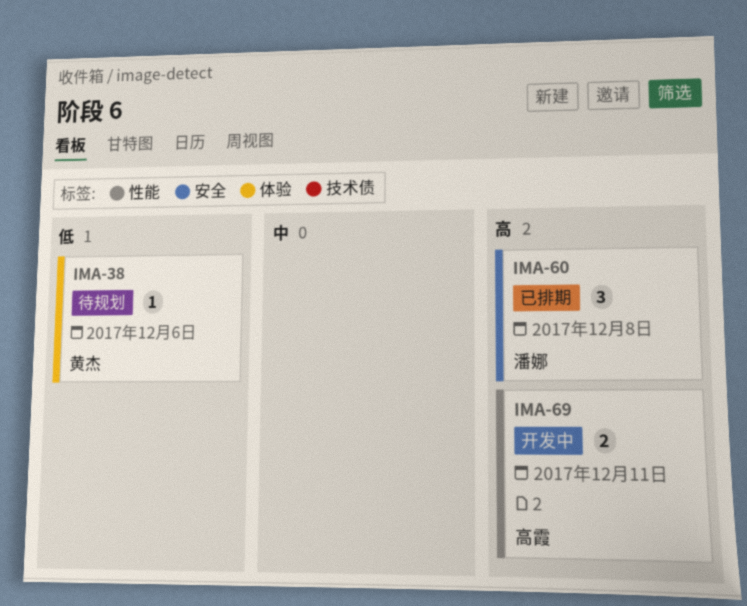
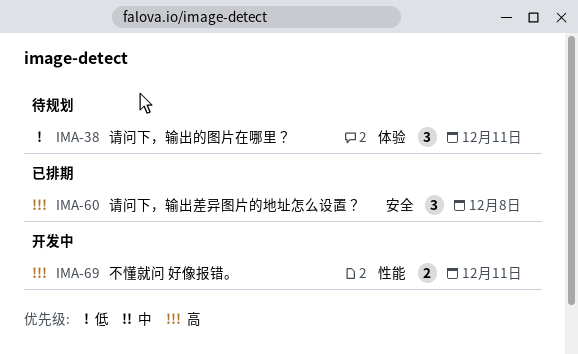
IMA-38, estimate: 1 -> 3
IMA-38, due: Dec 6 -> Dec 11

